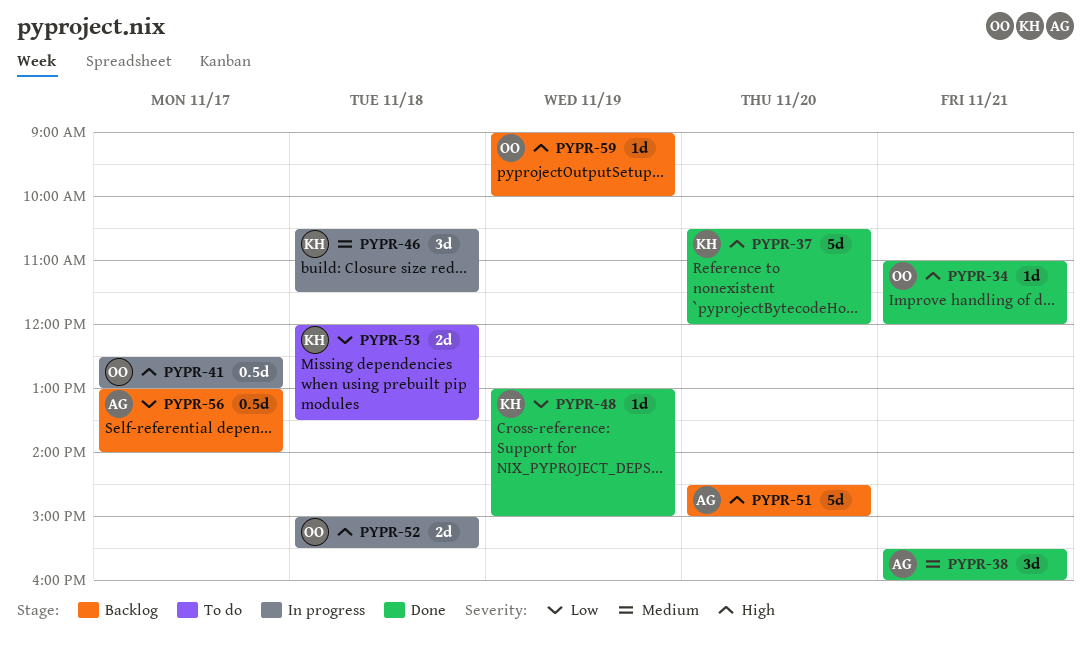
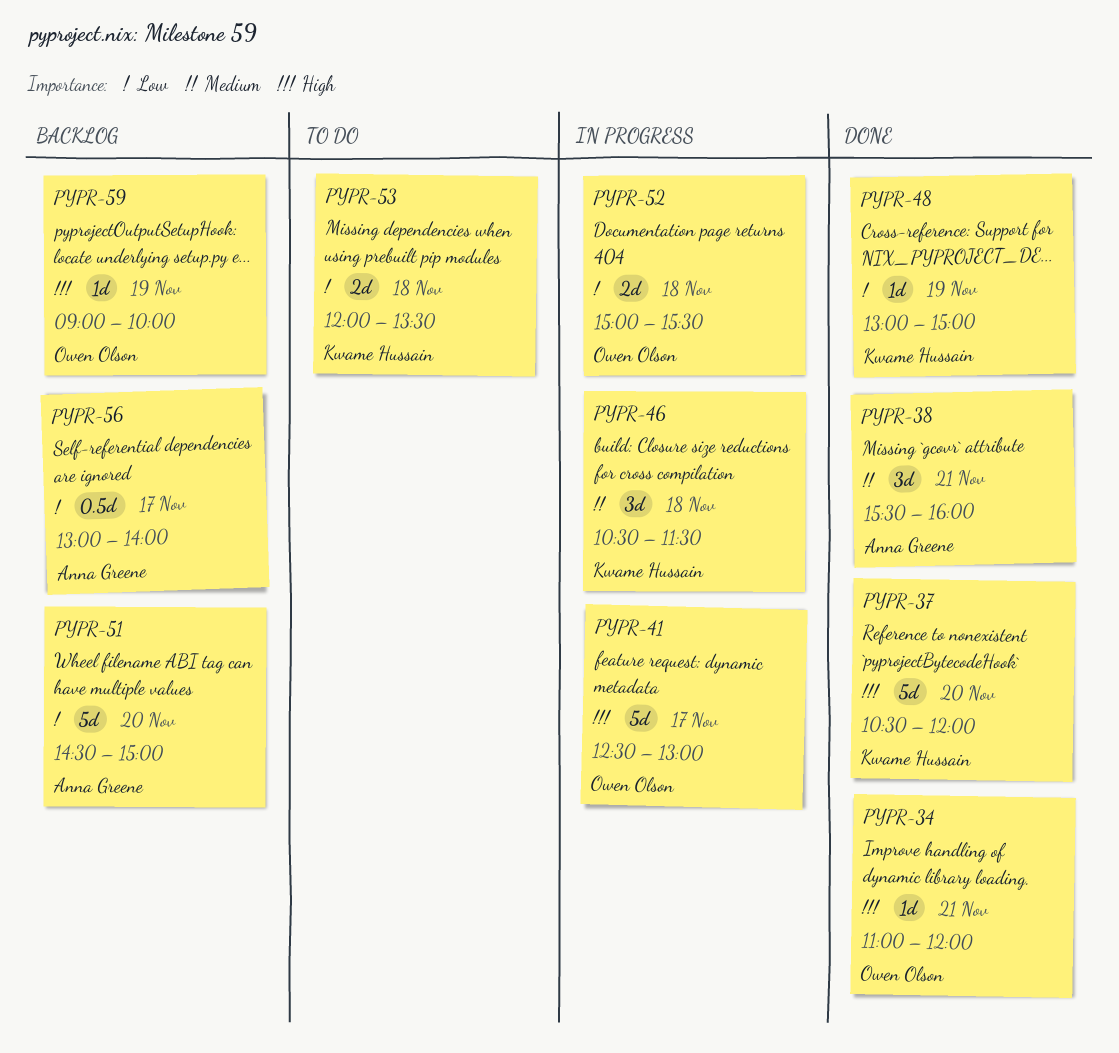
PYPR-41, estimate: 0.5d -> 5d
PYPR-51, priority: High -> Low
PYPR-52, priority: High -> Low

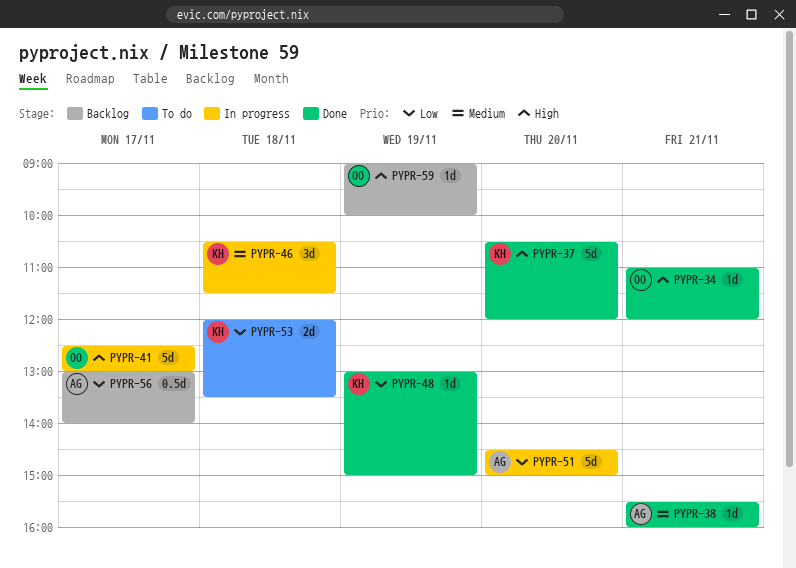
PYPR-38, estimate: 3d -> 1d
PYPR-51, status: Backlog -> In progress
PYPR-52: present -> none

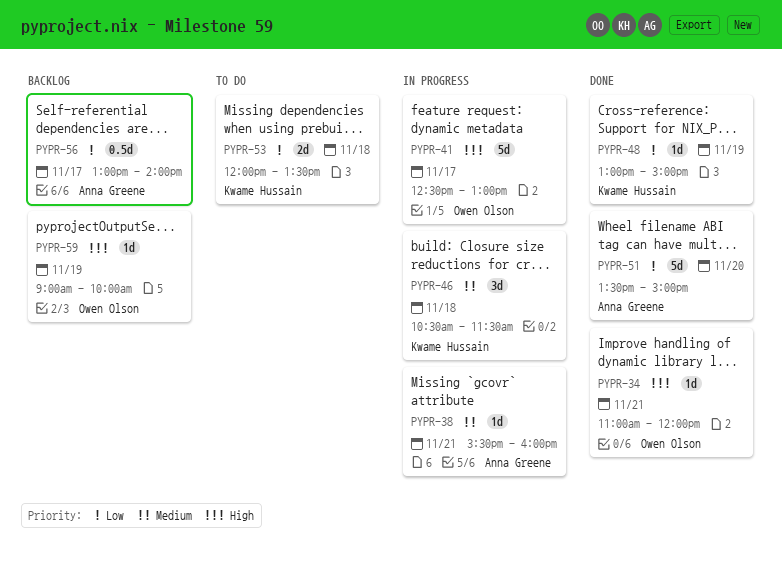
PYPR-37: present -> none
PYPR-38, status: Done -> In progress
PYPR-51, status: In progress -> Done
PYPR-51, begins: 14:30 -> 13:30

